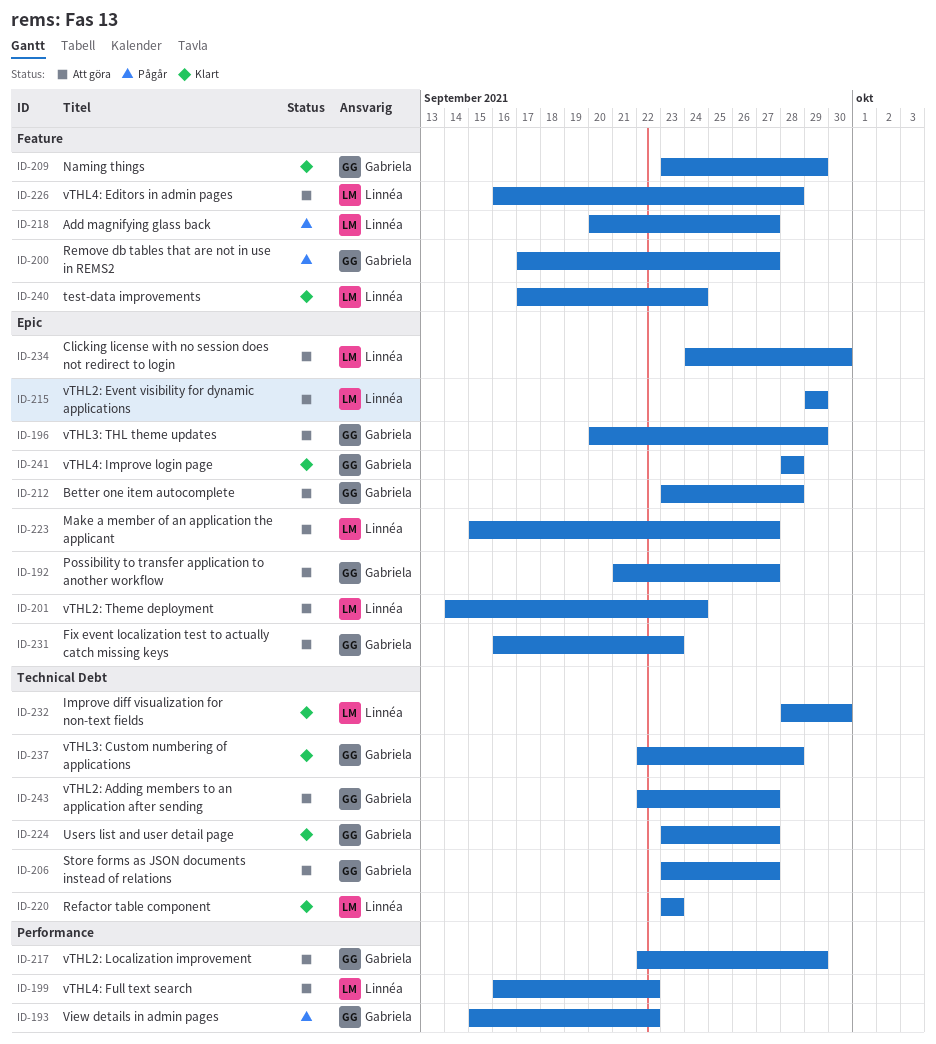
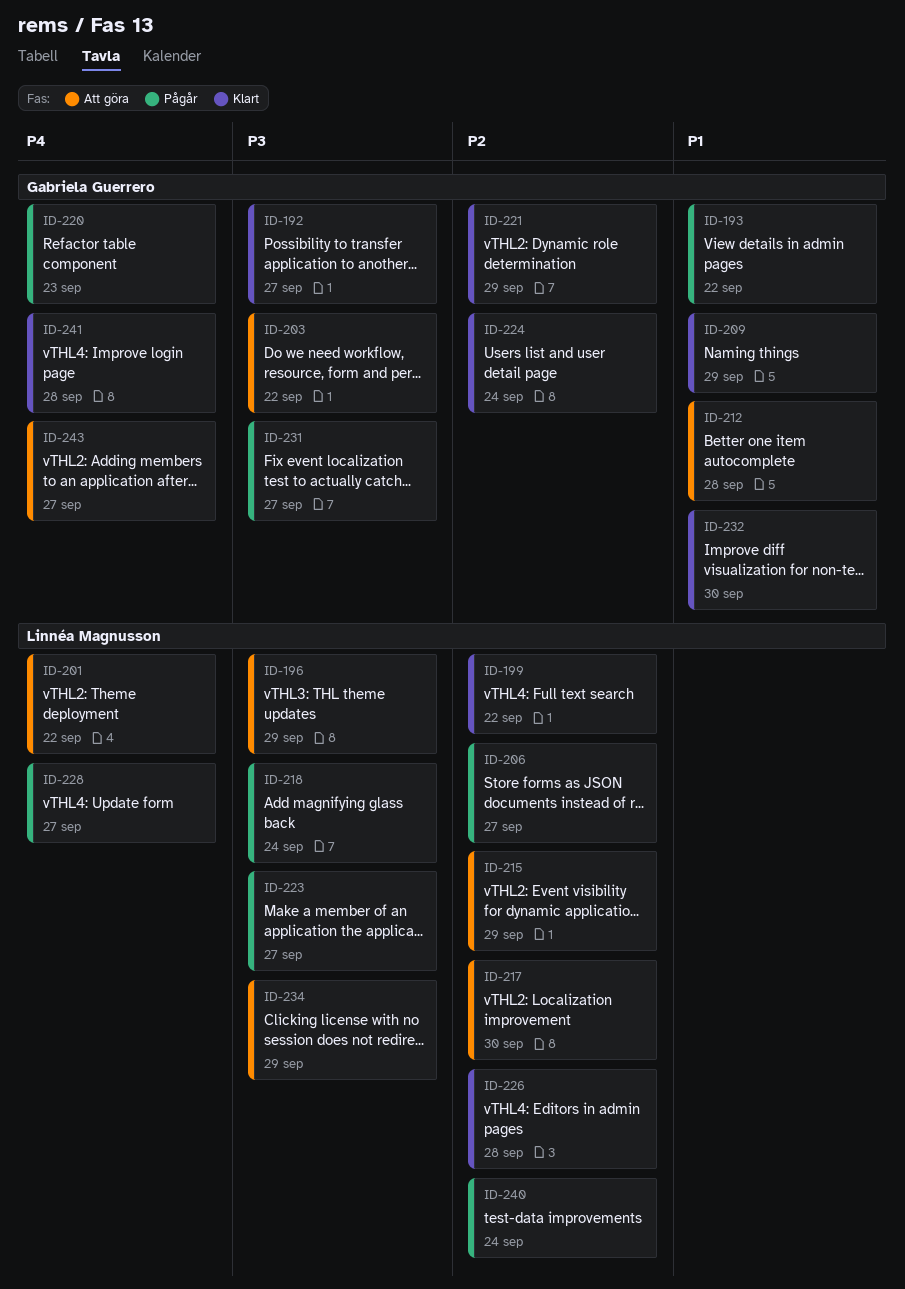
ID-192, status: Att göra -> Klart
ID-196, owner: Gabriela Guerrero -> Linnéa Magnusson
ID-199, status: Att göra -> Klart
ID-200: present -> none
ID-201, due: Sep 24 -> Sep 22
ID-203: none -> present
ID-206, status: Att göra -> Pågår
ID-206, owner: Gabriela Guerrero -> Linnéa Magnusson
ID-217, owner: Gabriela Guerrero -> Linnéa Magnusson
ID-217, due: Sep 29 -> Sep 30
ID-218, due: Sep 27 -> Sep 24
ID-220, status: Klart -> Pågår
ID-220, owner: Linnéa Magnusson -> Gabriela Guerrero
ID-221: none -> present
ID-223, status: Att göra -> Pågår
ID-224, due: Sep 27 -> Sep 24
ID-226, status: Att göra -> Klart
ID-228: none -> present
ID-231, status: Att göra -> Pågår
ID-231, due: Sep 23 -> Sep 27
ID-232, owner: Linnéa Magnusson -> Gabriela Guerrero
ID-234, due: Sep 30 -> Sep 29
ID-237: present -> none
ID-240, status: Klart -> Pågår

